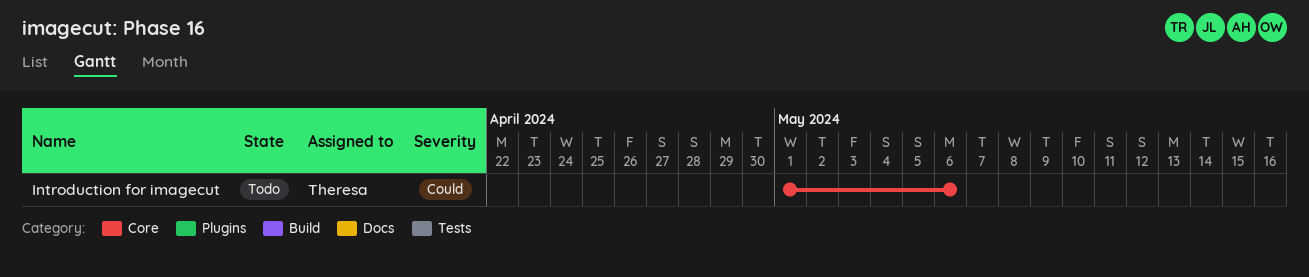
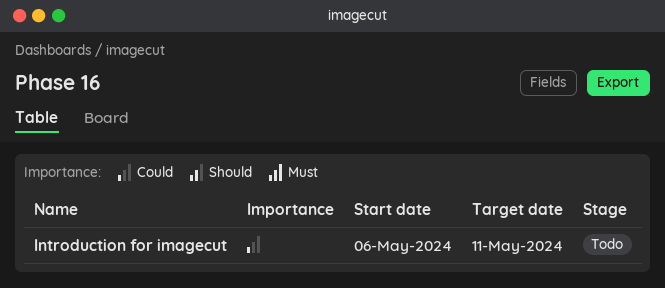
Introduction for imagecut, start: May 1 -> May 6
Introduction for imagecut, due: May 6 -> May 11

